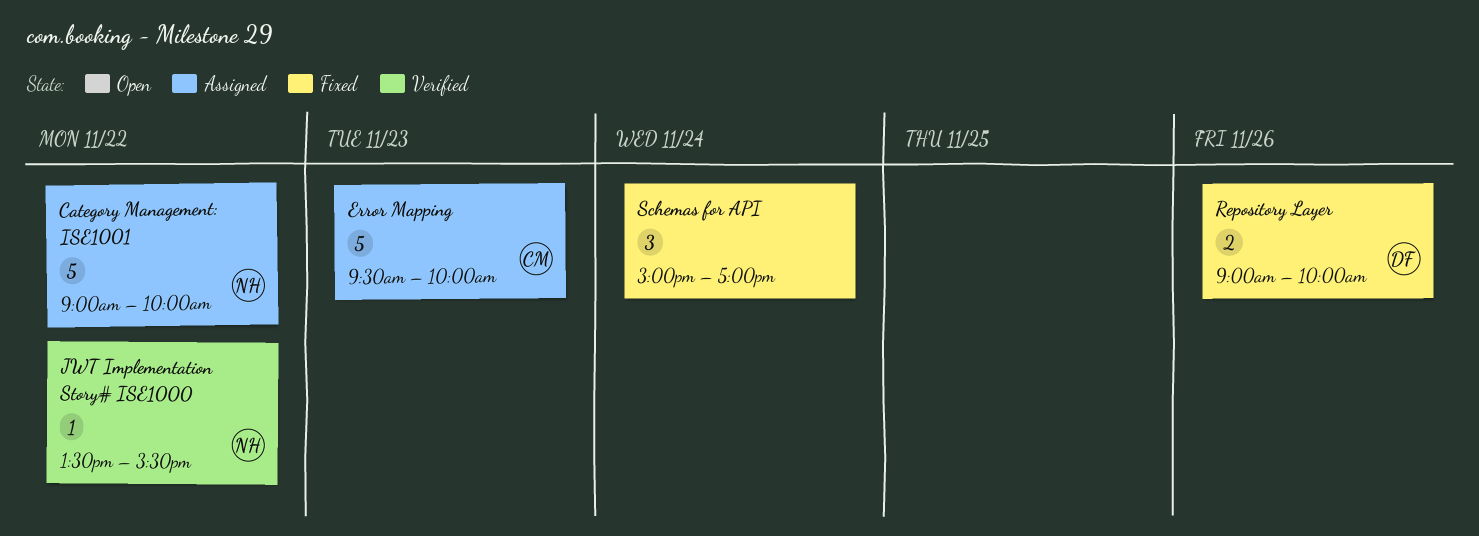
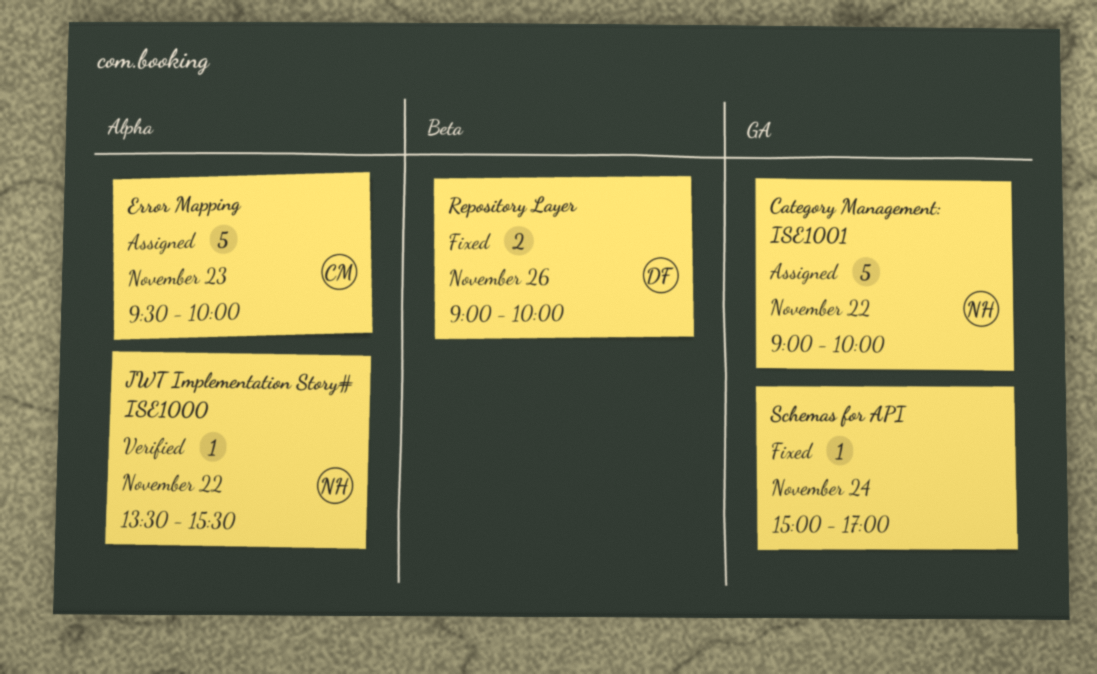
Schemas for API, estimate: 3 -> 1

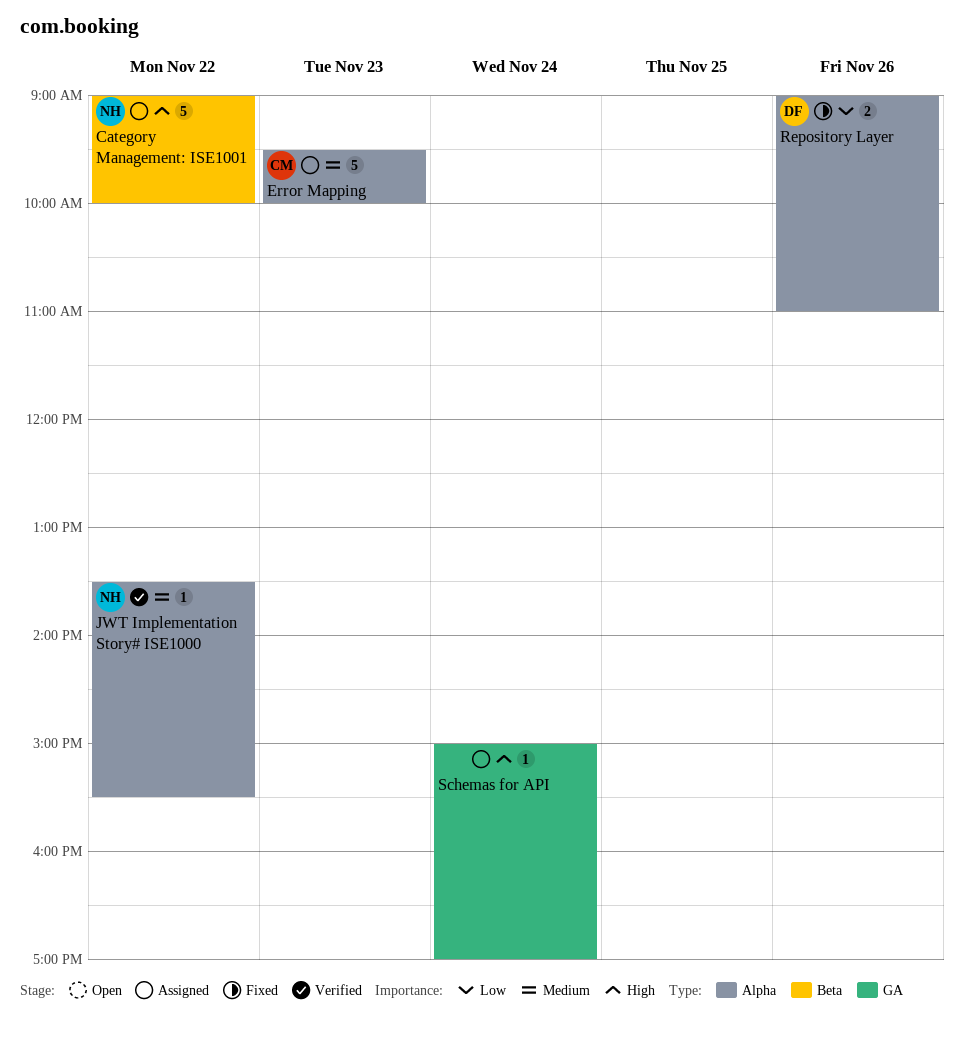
Category Management: ISE1001, label: GA -> Beta
Repository Layer, label: Beta -> Alpha
Repository Layer, ends: 10:00 -> 11:00
Schemas for API, status: Fixed -> Assigned

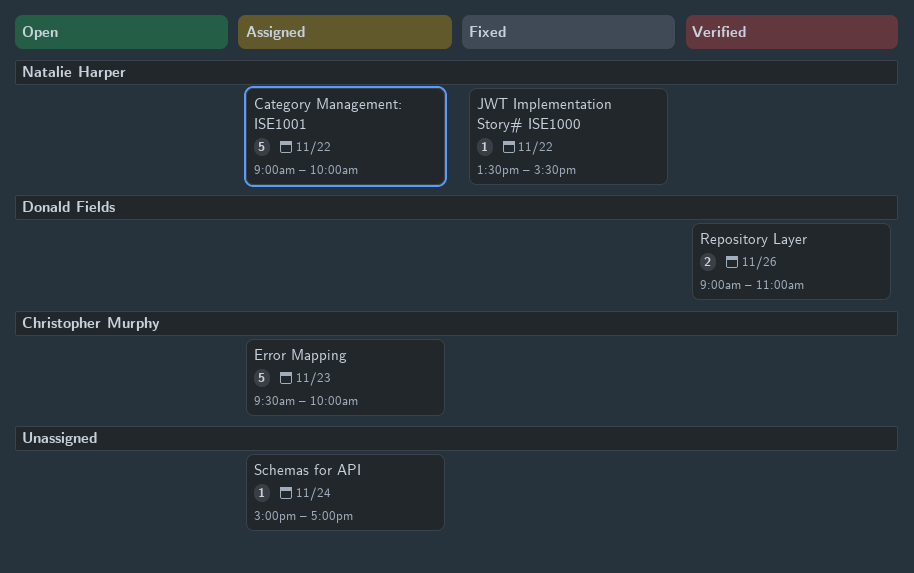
JWT Implementation Story# ISE1000, status: Verified -> Fixed
Repository Layer, status: Fixed -> Verified

